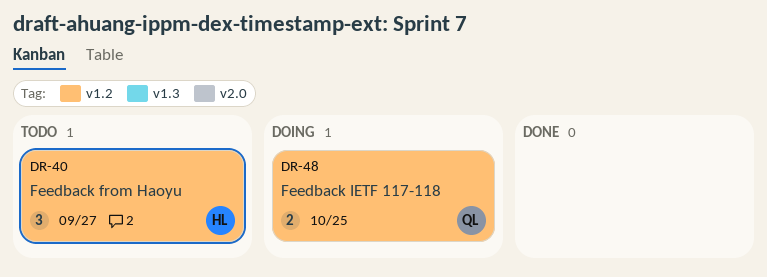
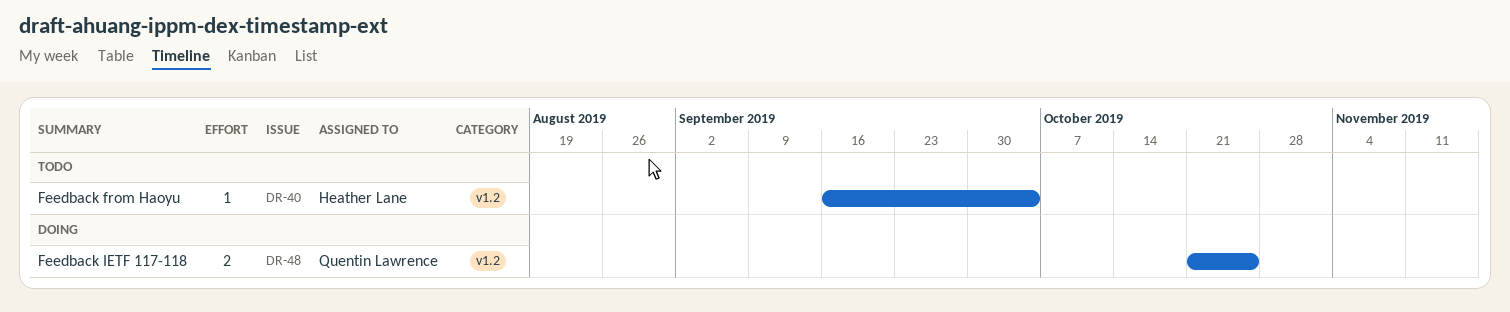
DR-40, estimate: 3 -> 1
DR-40, due: Sep 27 -> Oct 4

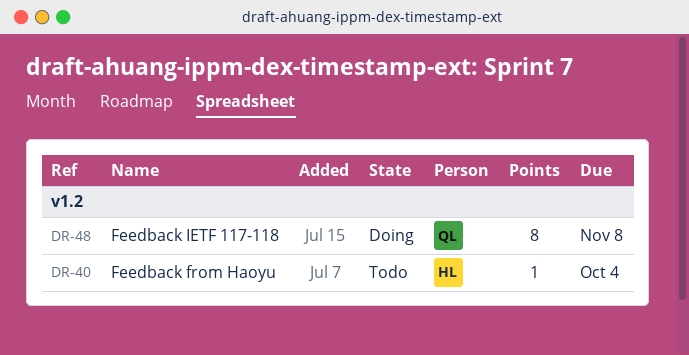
DR-48, estimate: 2 -> 8
DR-48, due: Oct 25 -> Nov 8

